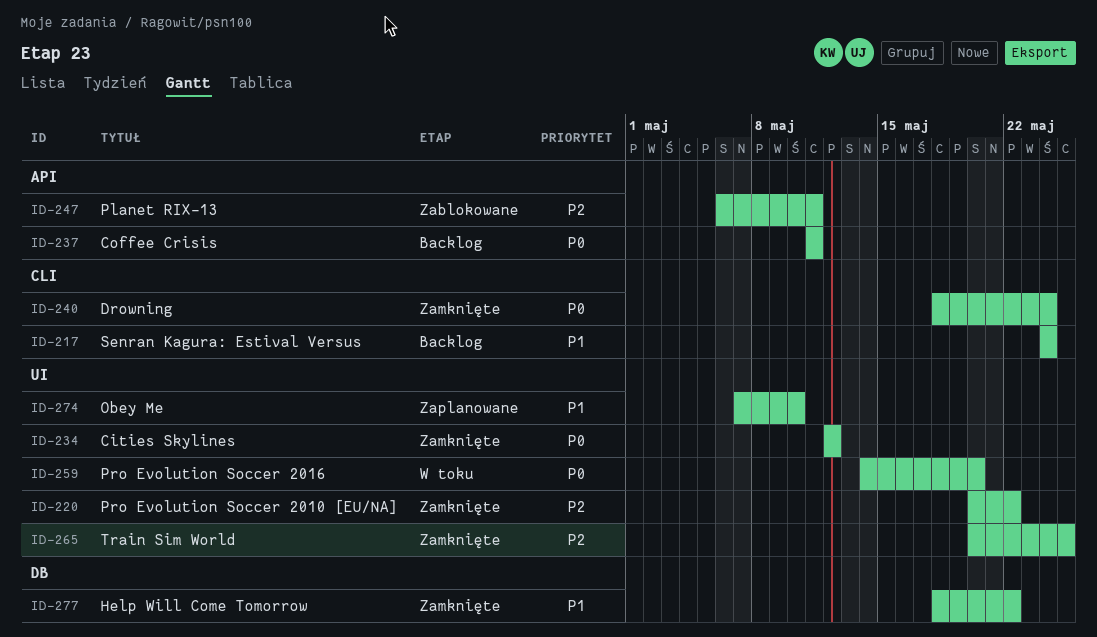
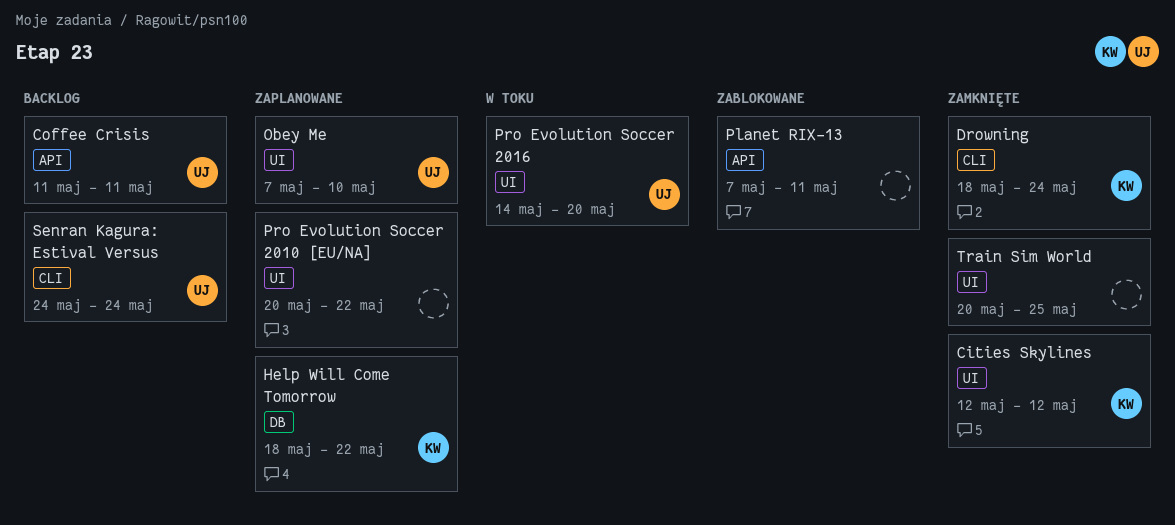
Help Will Come Tomorrow, status: Zamknięte -> Zaplanowane
Planet RIX-13, start: May 6 -> May 7
Pro Evolution Soccer 2010 [EU/NA], status: Zamknięte -> Zaplanowane

